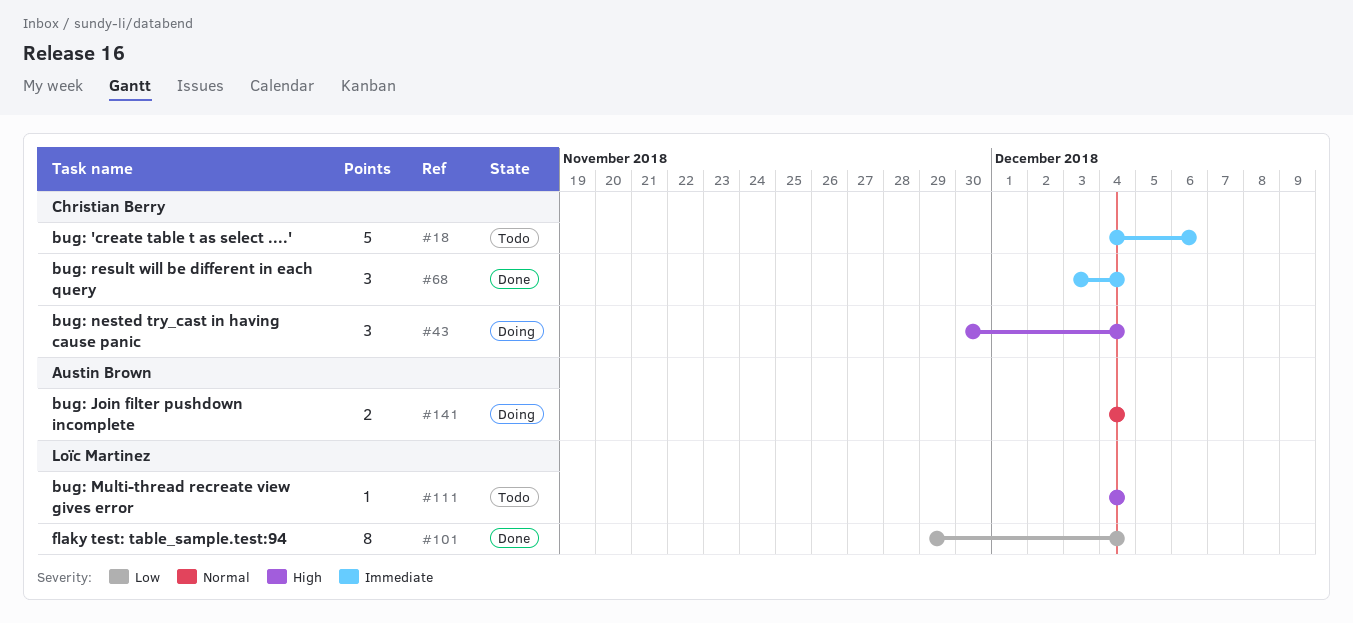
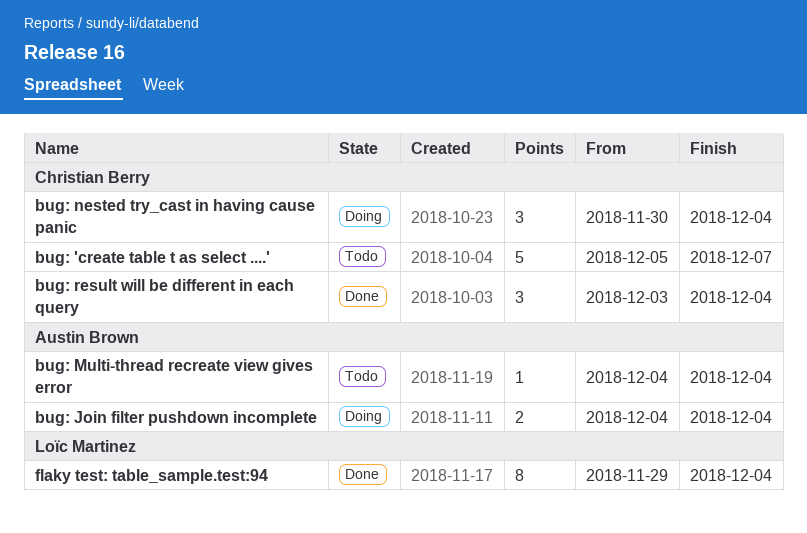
bug: 'create table t as select ....', start: Dec 4 -> Dec 5
bug: 'create table t as select ....', due: Dec 6 -> Dec 7
bug: Multi-thread recreate view gives error, owner: Loïc Martinez -> Austin Brown

